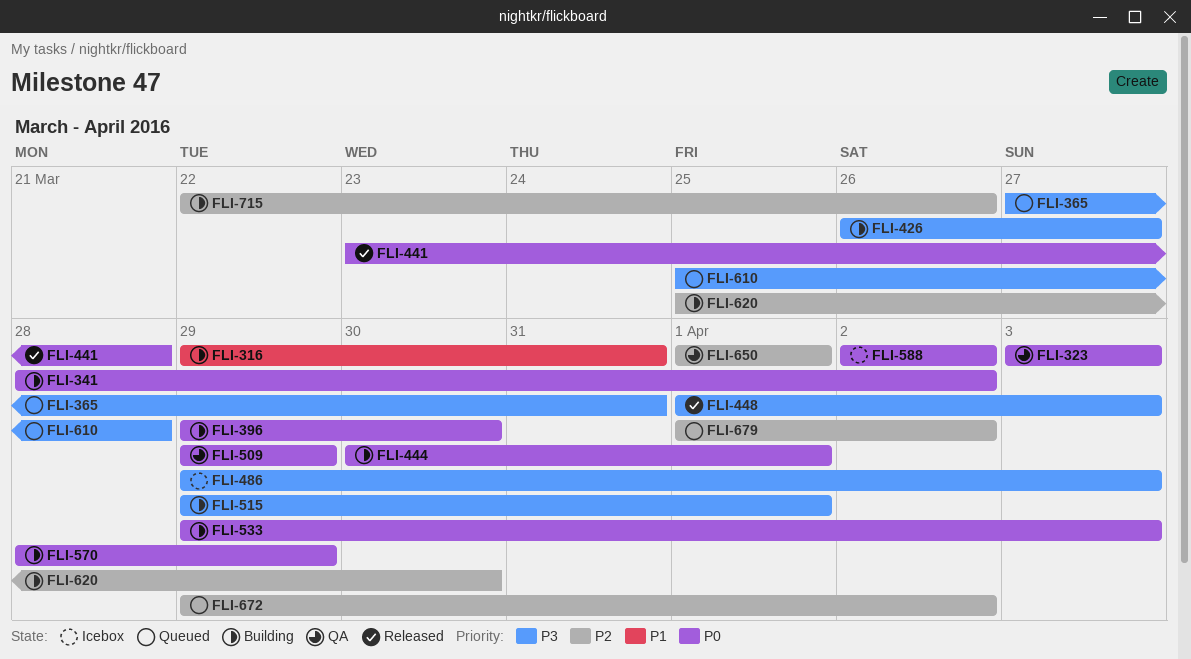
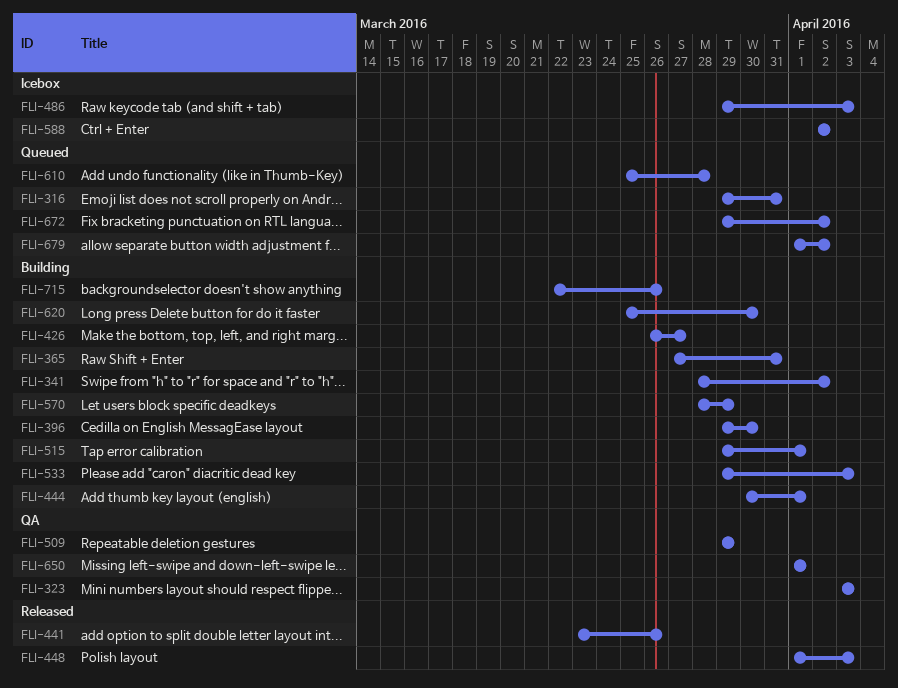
FLI-316, status: Building -> Queued
FLI-365, status: Queued -> Building
FLI-441, due: Mar 28 -> Mar 26

